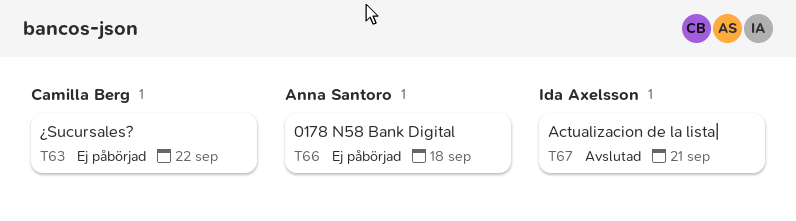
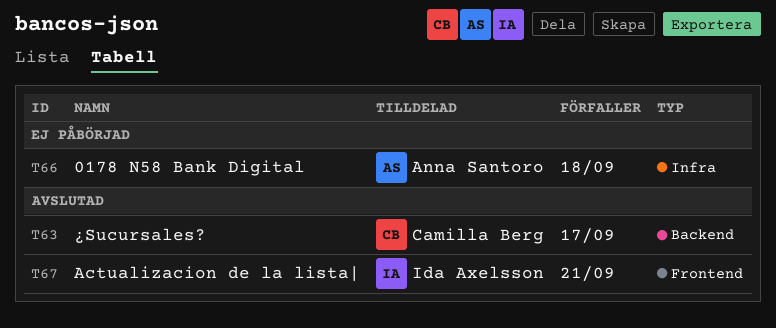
T63, status: Ej påbörjad -> Avslutad
T63, due: Sep 22 -> Sep 17

